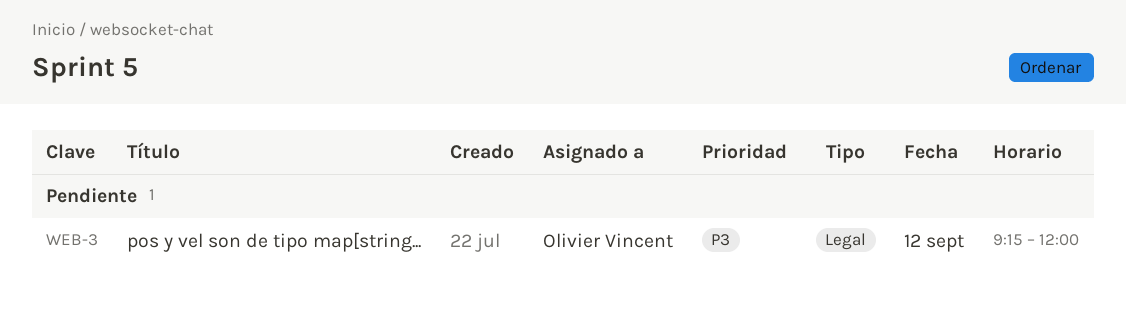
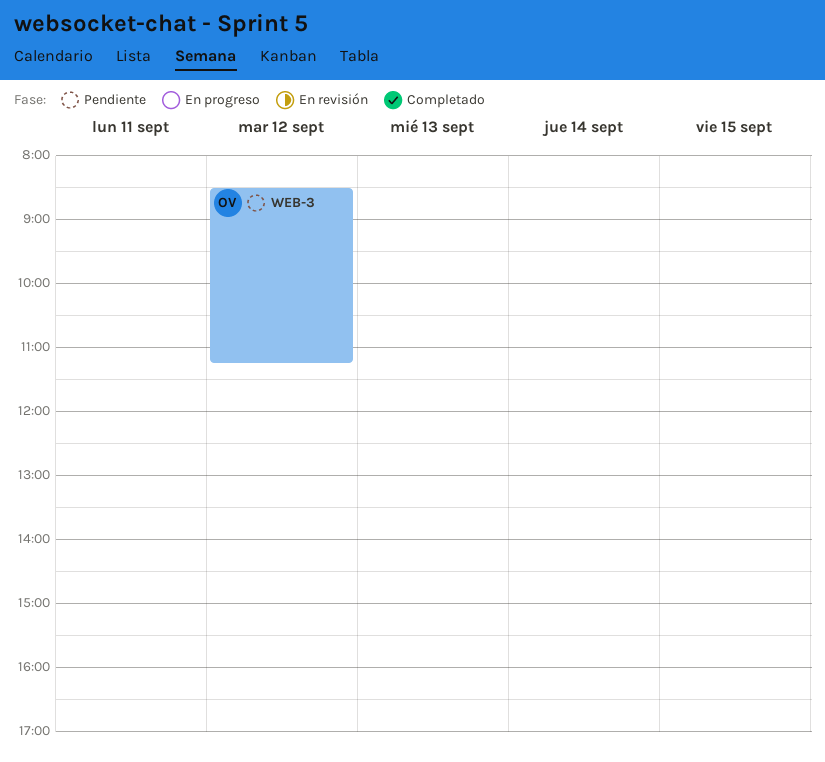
WEB-3, begins: 09:15 -> 08:30
WEB-3, ends: 12:00 -> 11:15

